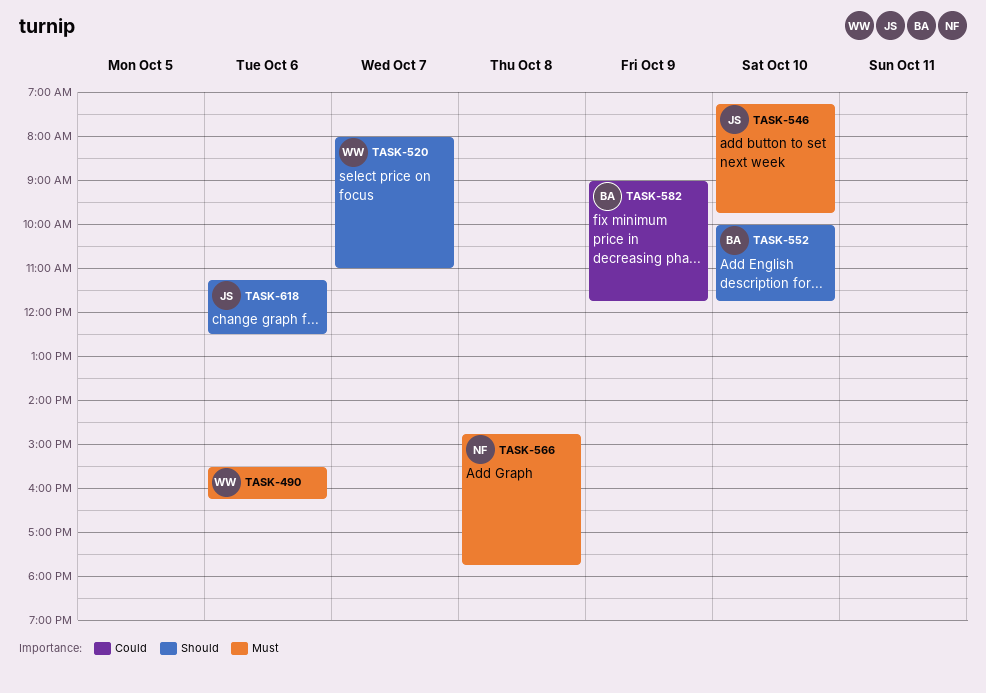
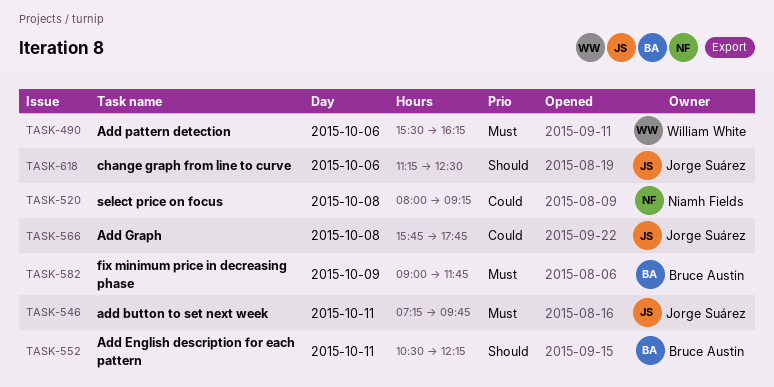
TASK-520, owner: William White -> Niamh Fields
TASK-520, priority: Should -> Could
TASK-520, day: Oct 7 -> Oct 8
TASK-520, ends: 11:00 -> 09:15
TASK-546, day: Oct 10 -> Oct 11
TASK-552, day: Oct 10 -> Oct 11
TASK-552, begins: 10:00 -> 10:30
TASK-552, ends: 11:45 -> 12:15
TASK-566, owner: Niamh Fields -> Jorge Suárez
TASK-566, priority: Must -> Could
TASK-566, begins: 14:45 -> 15:45
TASK-582, priority: Could -> Must

